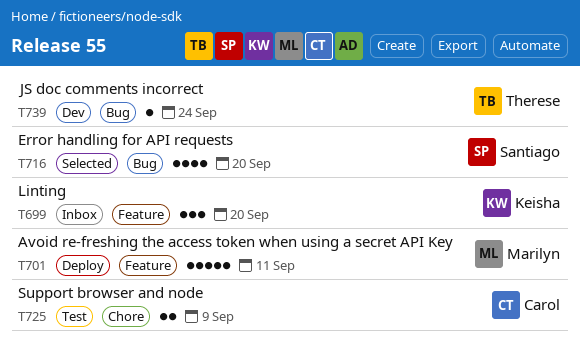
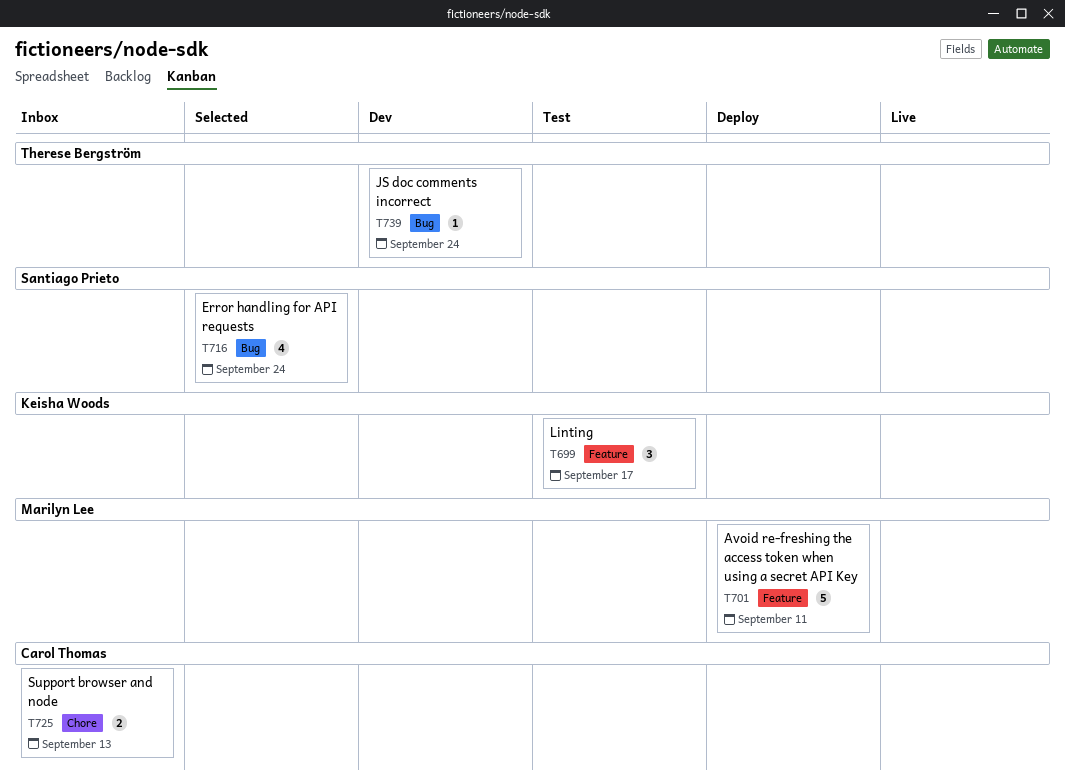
T699, status: Inbox -> Test
T699, due: Sep 20 -> Sep 17
T716, due: Sep 20 -> Sep 24
T725, status: Test -> Inbox
T725, due: Sep 9 -> Sep 13

